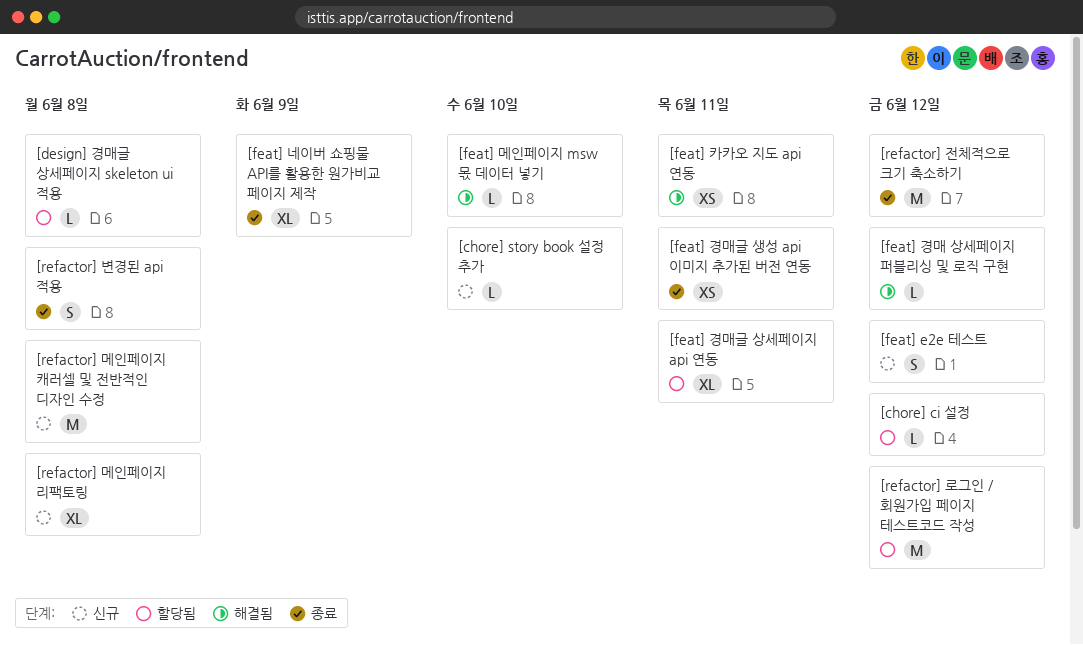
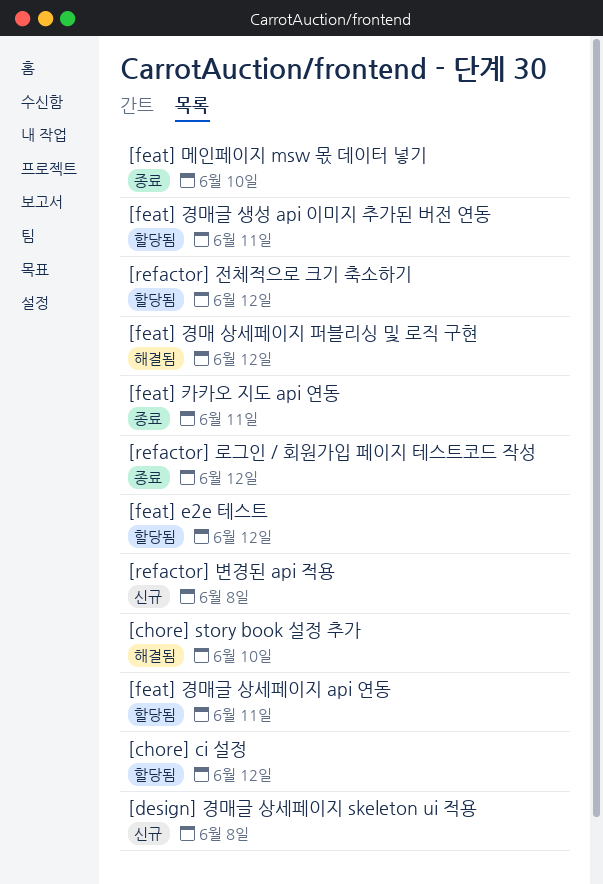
[chore] story book 설정 추가, status: 신규 -> 해결됨
[design] 경매글 상세페이지 skeleton ui 적용, status: 할당됨 -> 신규
[feat] e2e 테스트, status: 신규 -> 할당됨
[feat] 경매글 생성 api 이미지 추가된 버전 연동, status: 종료 -> 할당됨
[feat] 네이버 쇼핑물 API를 활용한 원가비교 페이지 제작: present -> none
[feat] 메인페이지 msw 몫 데이터 넣기, status: 해결됨 -> 종료
[feat] 카카오 지도 api 연동, status: 해결됨 -> 종료
[refactor] 로그인 / 회원가입 페이지 테스트코드 작성, status: 할당됨 -> 종료
[refactor] 메인페이지 리팩토링: present -> none
[refactor] 메인페이지 캐러셀 및 전반적인 디자인 수정: present -> none
[refactor] 변경된 api 적용, status: 종료 -> 신규
[refactor] 전체적으로 크기 축소하기, status: 종료 -> 할당됨

